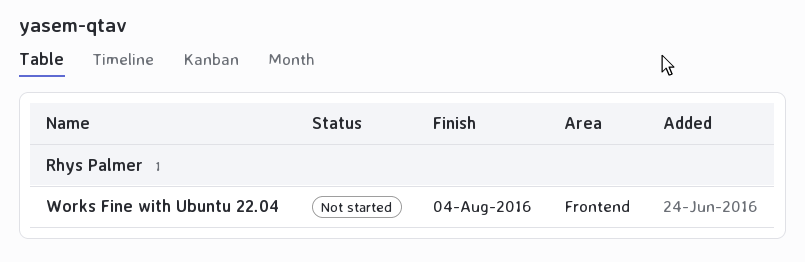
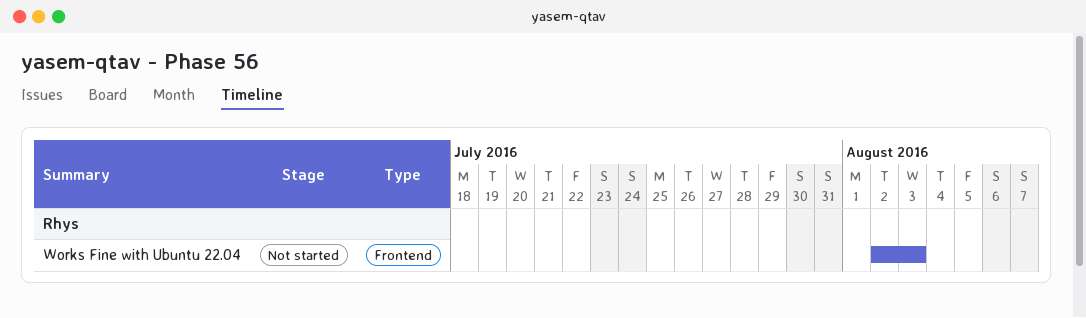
Works Fine with Ubuntu 22.04, due: Aug 4 -> Aug 3

